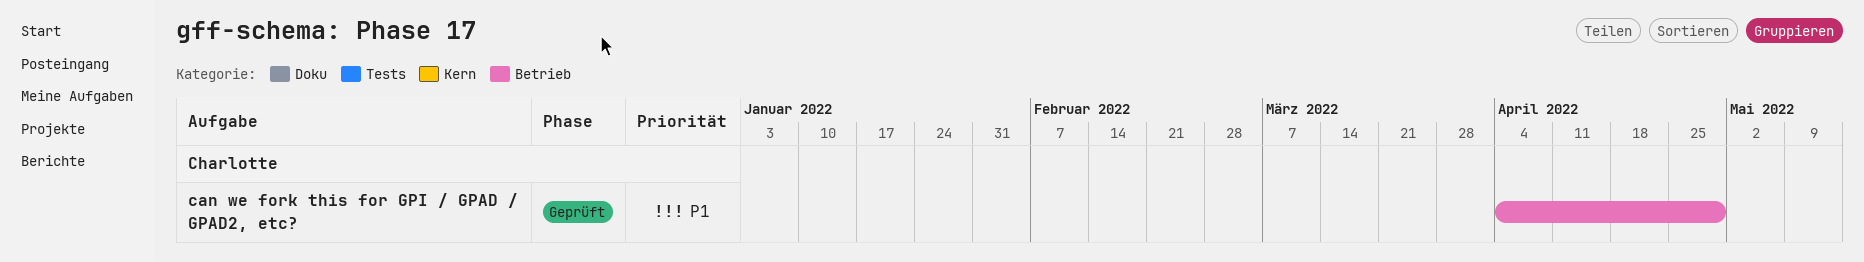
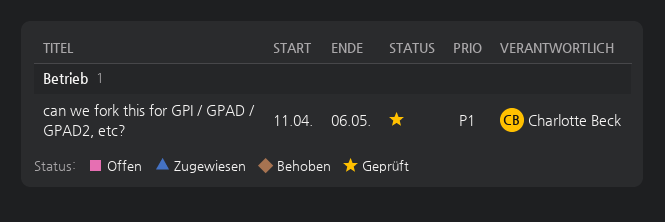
can we fork this for GPI / GPAD / GPAD2, etc?, start: Apr 4 -> Apr 11
can we fork this for GPI / GPAD / GPAD2, etc?, due: Apr 29 -> May 6

